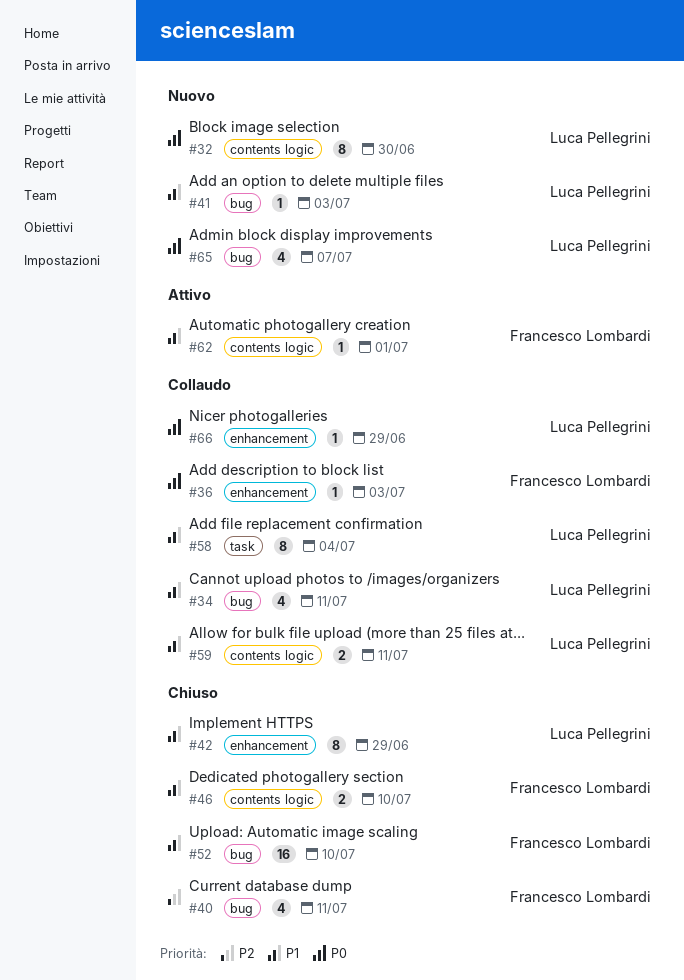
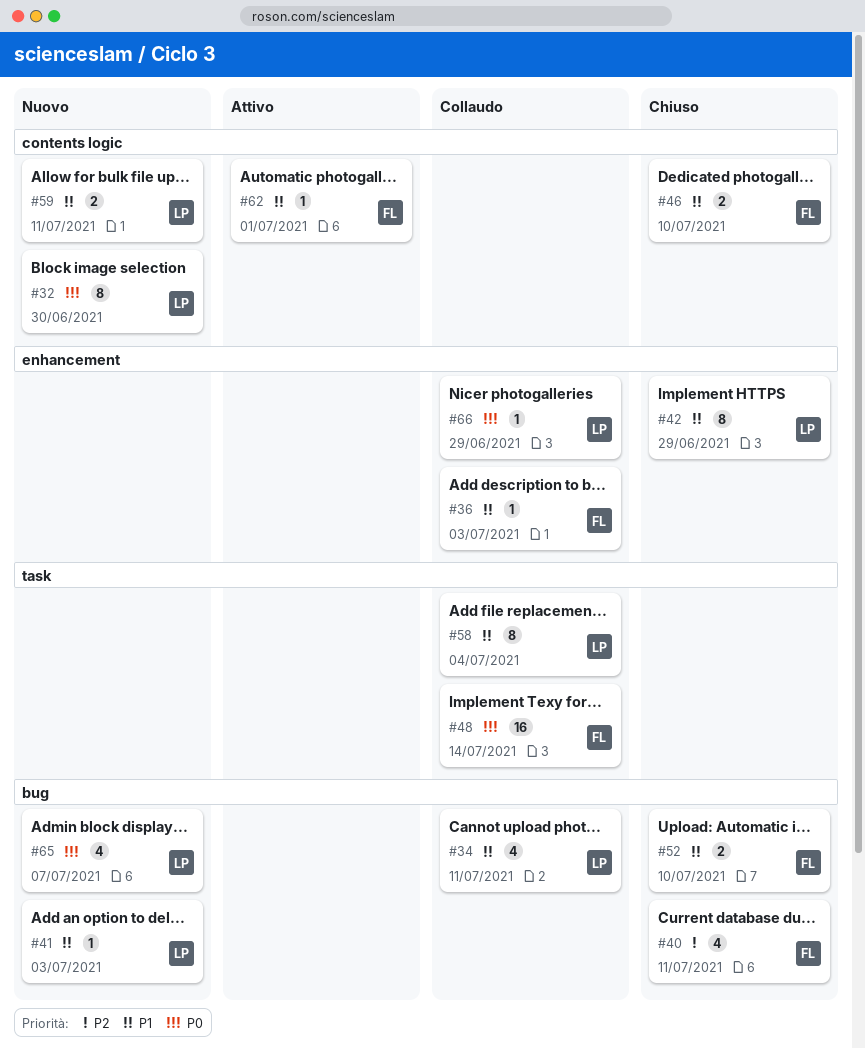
#36, priority: P0 -> P1
#48: none -> present
#52, estimate: 16 -> 2
#59, status: Collaudo -> Nuovo

